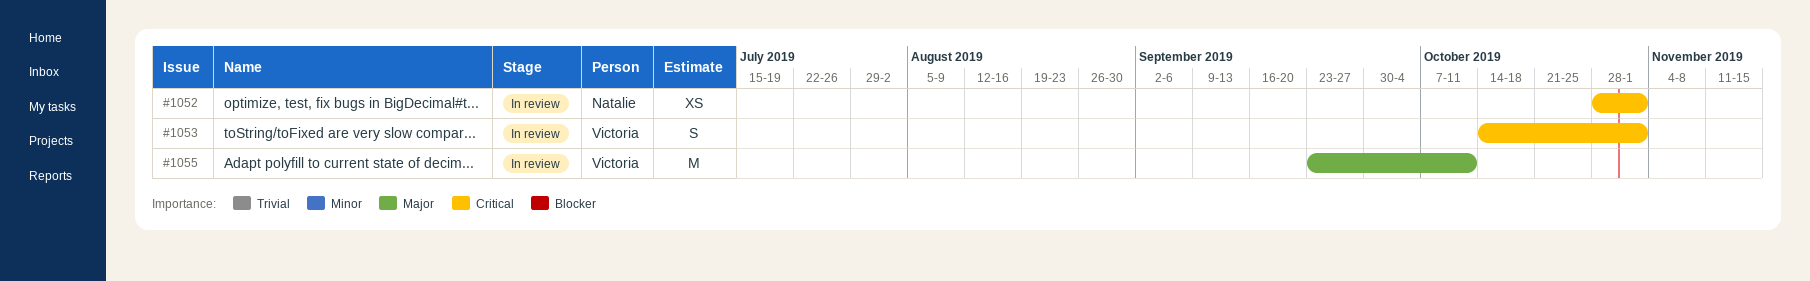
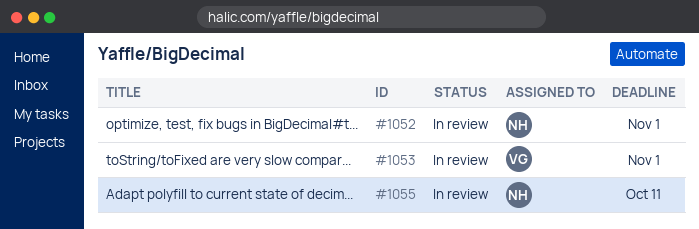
#1055, owner: Victoria -> Natalie

